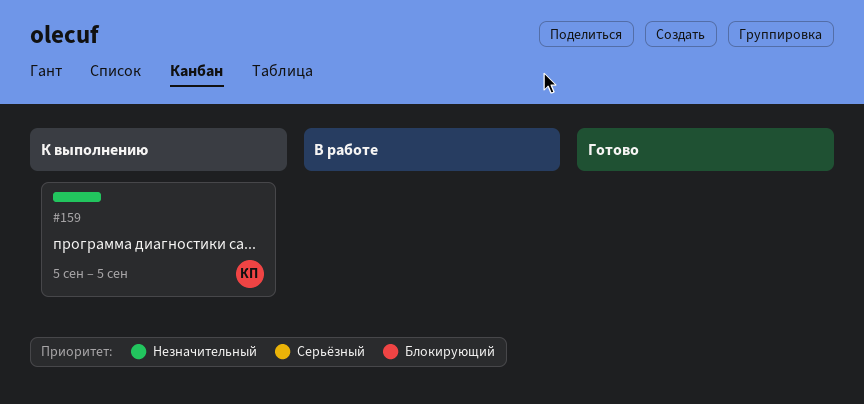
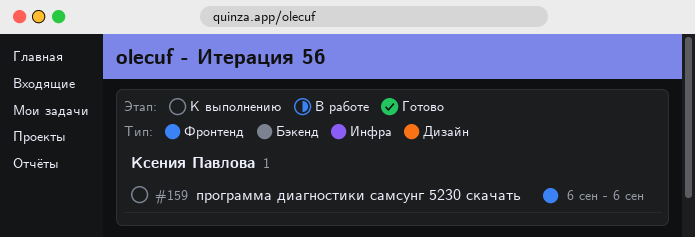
#159, start: Sep 5 -> Sep 6
#159, due: Sep 5 -> Sep 6

